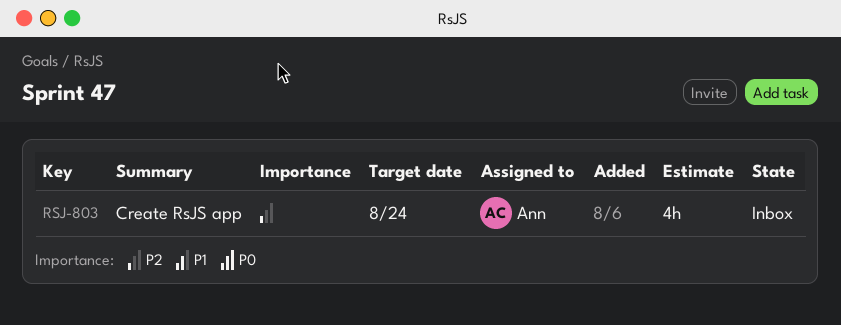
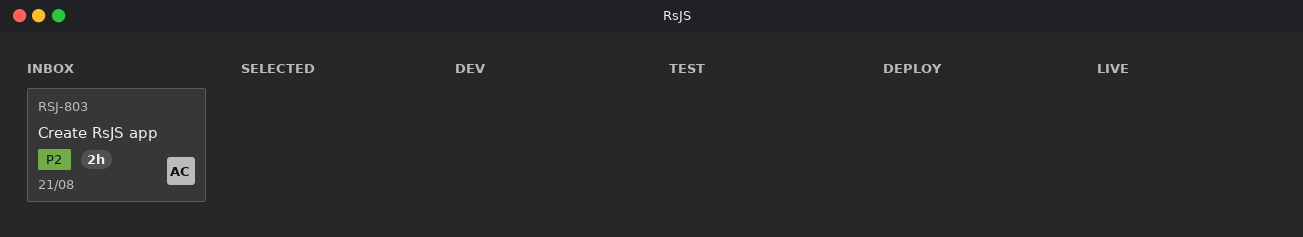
RSJ-803, estimate: 4h -> 2h
RSJ-803, due: Aug 24 -> Aug 21

